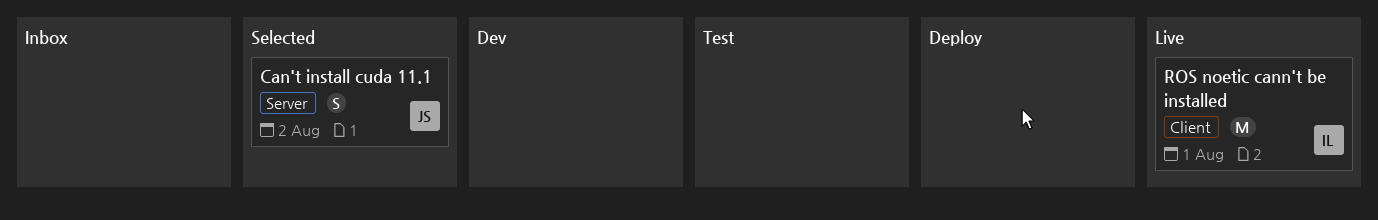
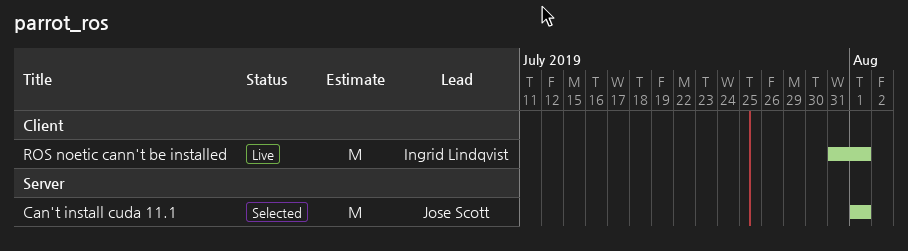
Can't install cuda 11.1, estimate: S -> M
Can't install cuda 11.1, due: Aug 2 -> Aug 1

